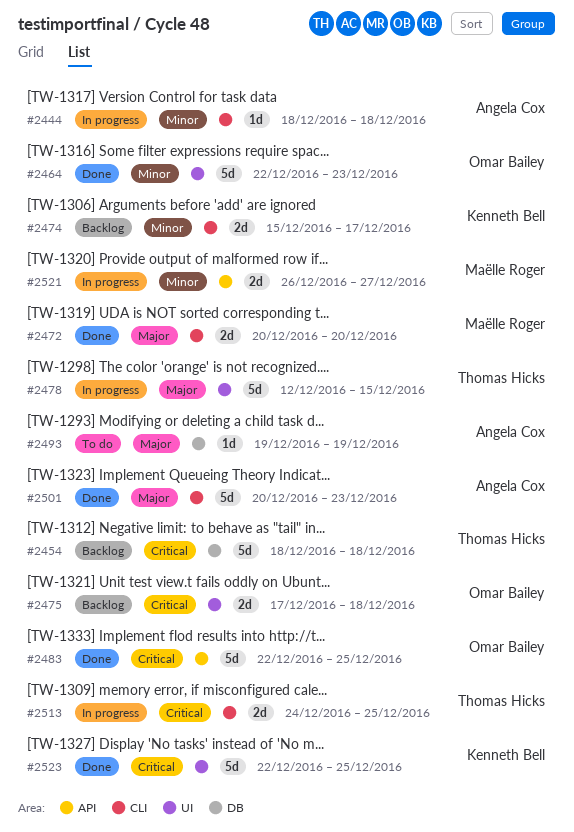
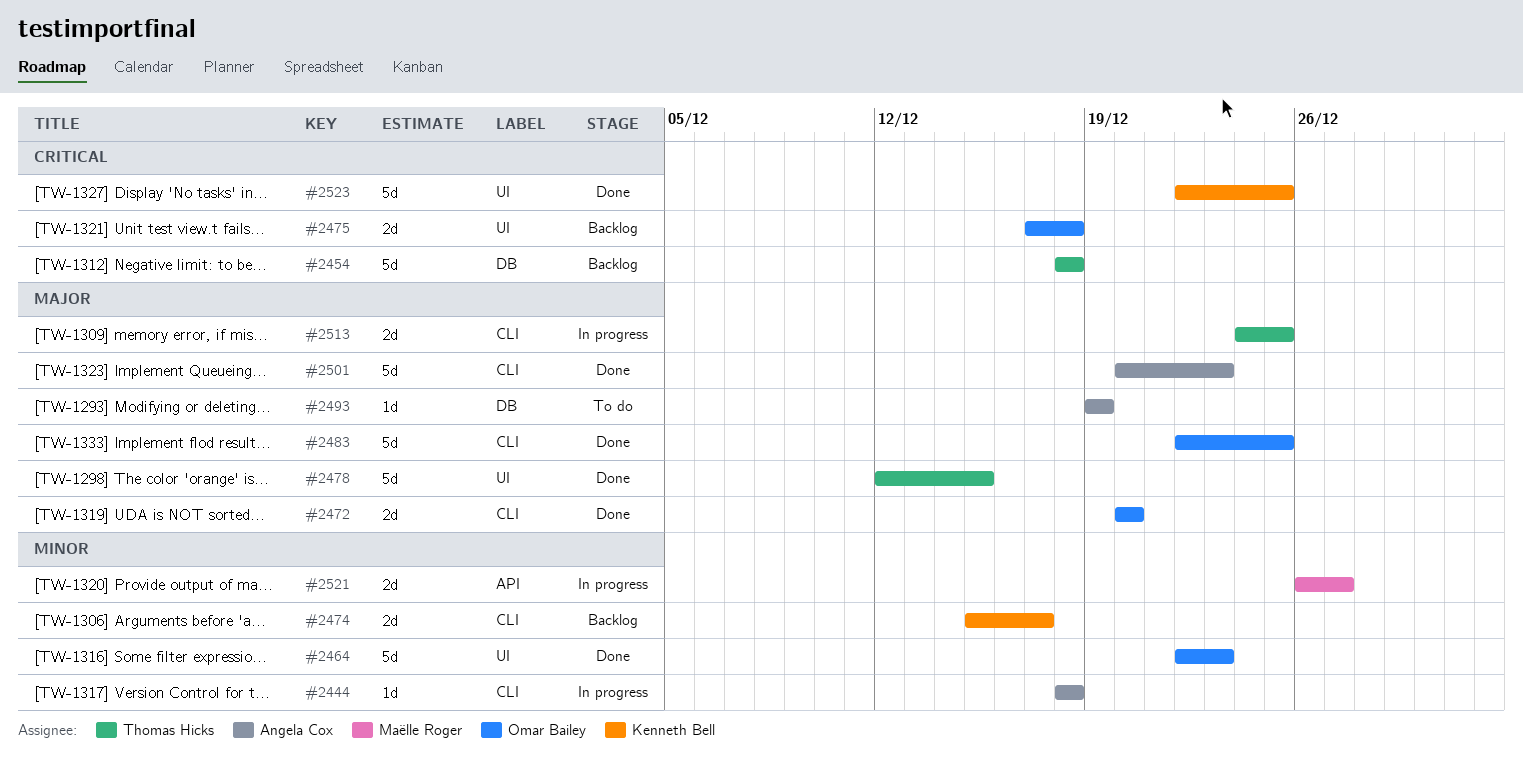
#2472, owner: Maëlle Roger -> Omar Bailey
#2478, status: In progress -> Done
#2483, priority: Critical -> Major
#2483, label: API -> CLI
#2513, priority: Critical -> Major

